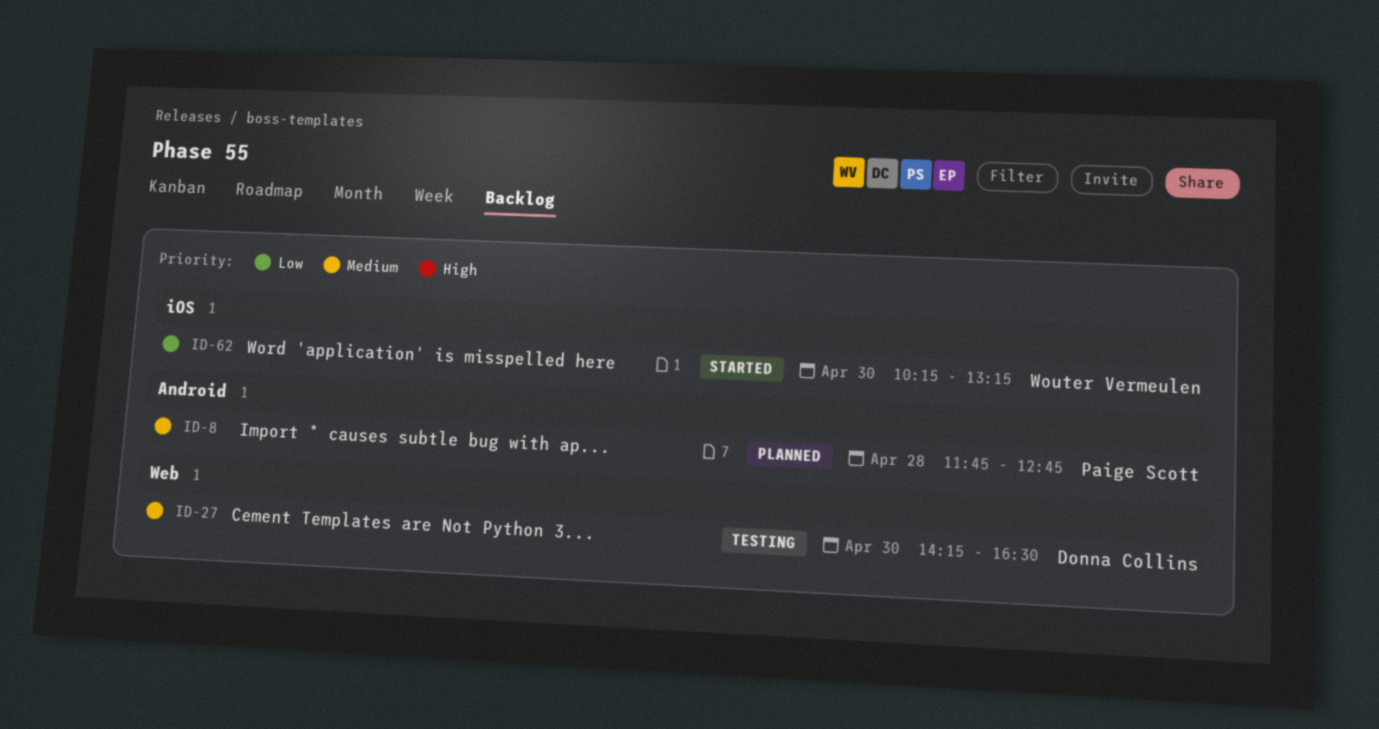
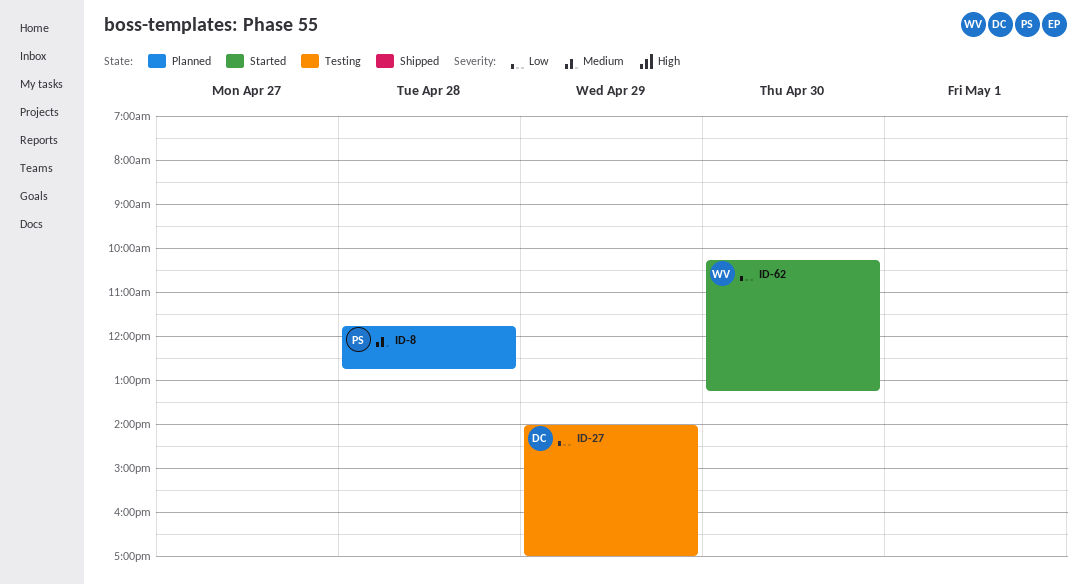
ID-27, priority: Medium -> Low
ID-27, day: Apr 30 -> Apr 29
ID-27, begins: 14:15 -> 14:00
ID-27, ends: 16:30 -> 17:00

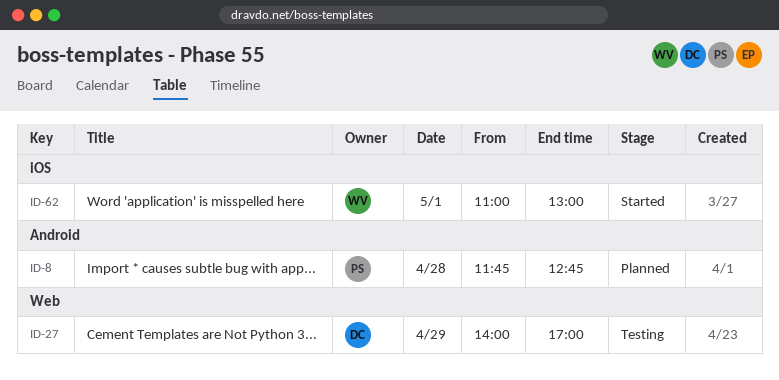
ID-62, day: Apr 30 -> May 1
ID-62, begins: 10:15 -> 11:00
ID-62, ends: 13:15 -> 13:00

